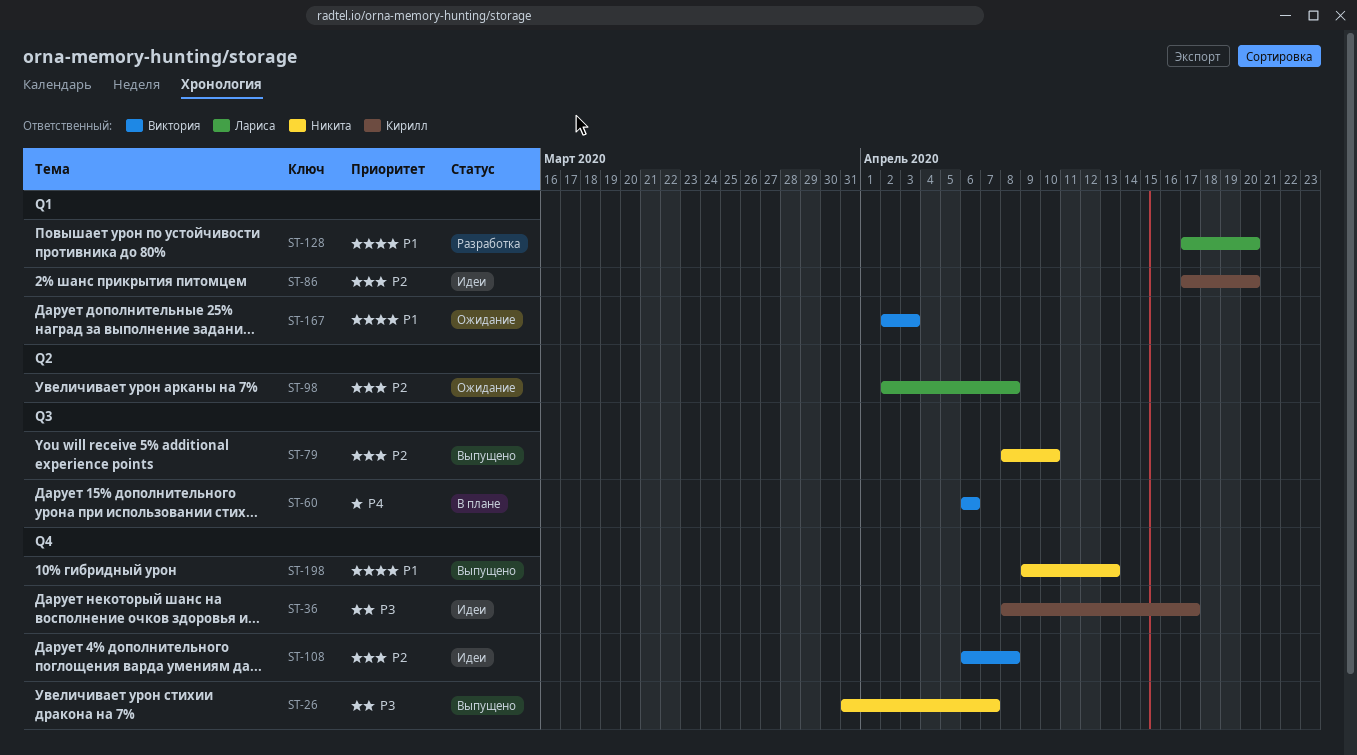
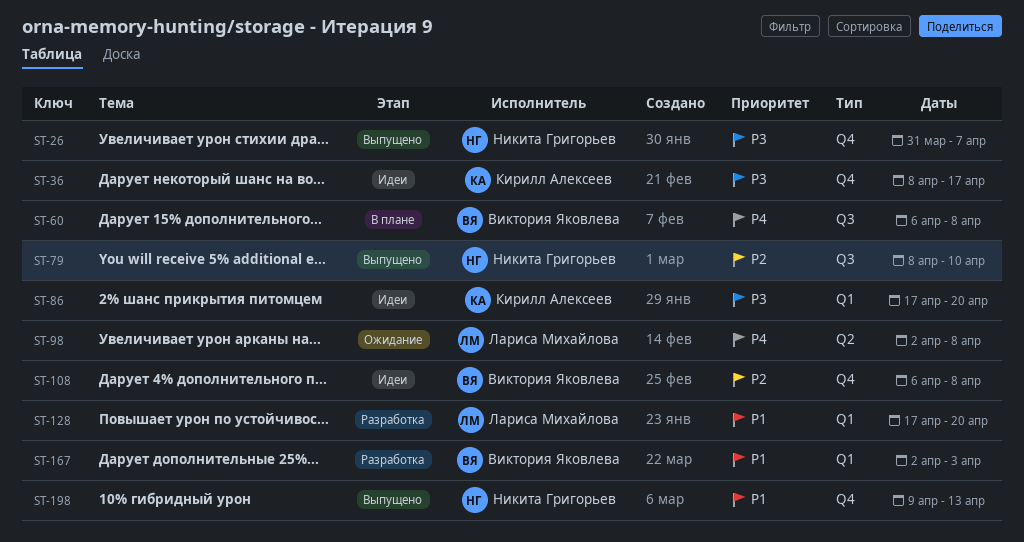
ST-60, due: Apr 6 -> Apr 8
ST-86, priority: P2 -> P3
ST-98, priority: P2 -> P4
ST-167, status: Ожидание -> Разработка

